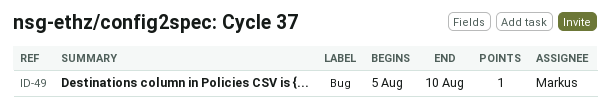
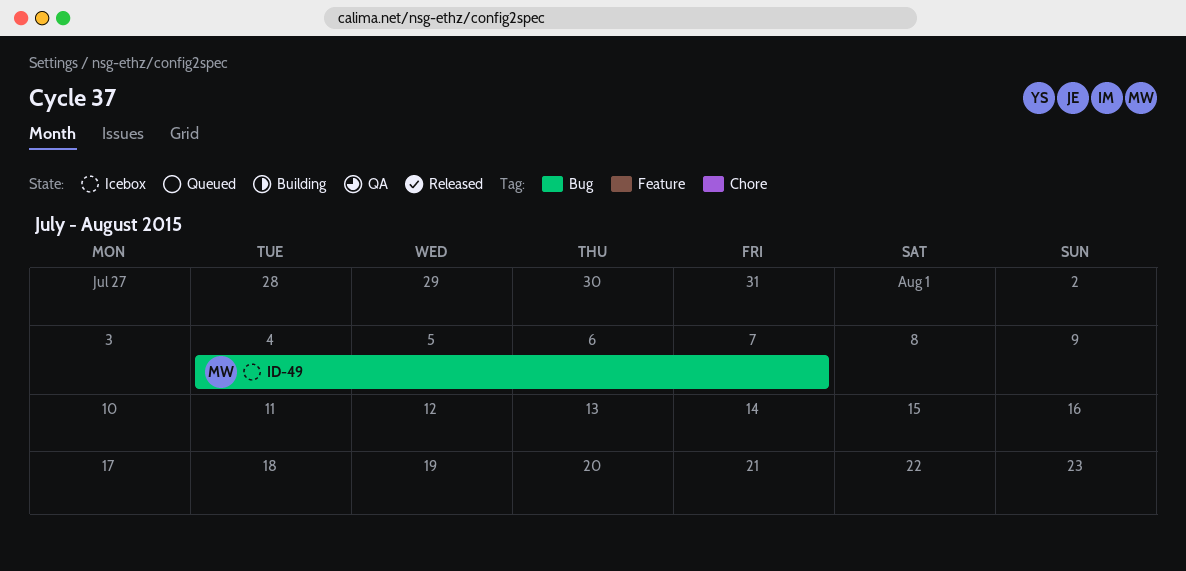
ID-49, start: Aug 5 -> Aug 4
ID-49, due: Aug 10 -> Aug 7

